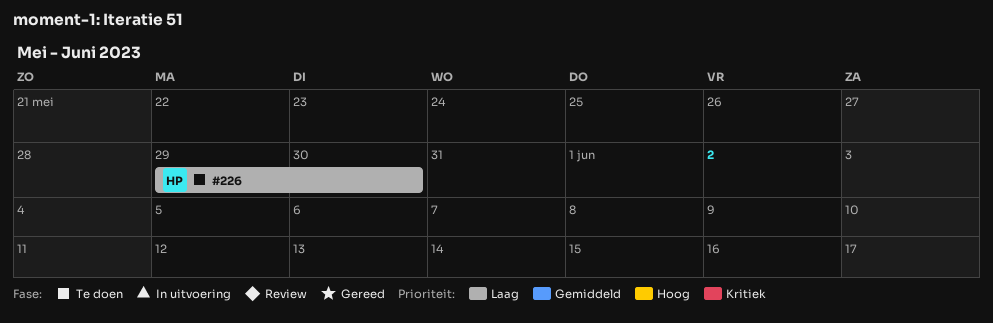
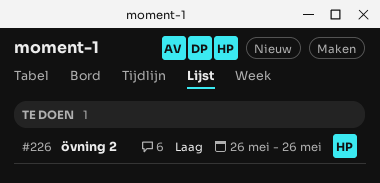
#226, start: May 29 -> May 26
#226, due: May 30 -> May 26

